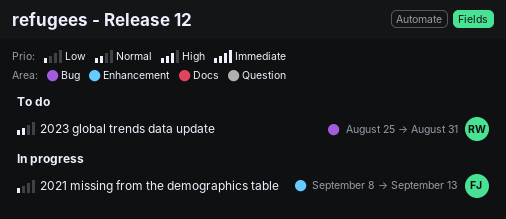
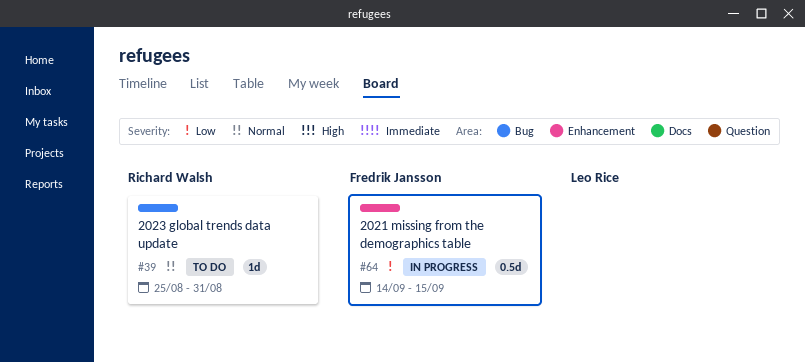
2021 missing from the demographics table, start: Sep 8 -> Sep 14
2021 missing from the demographics table, due: Sep 13 -> Sep 15

